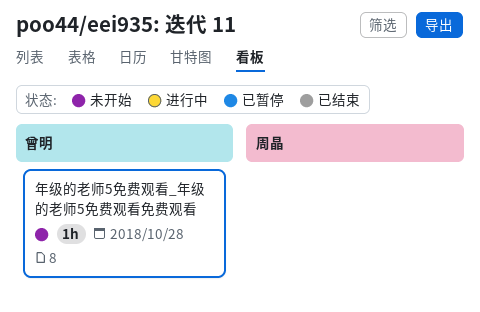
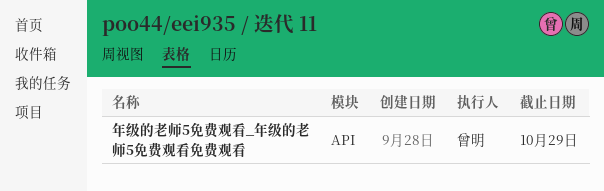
年级的老师5免费观看_年级的老师5免费观看免费观看, due: Oct 28 -> Oct 29

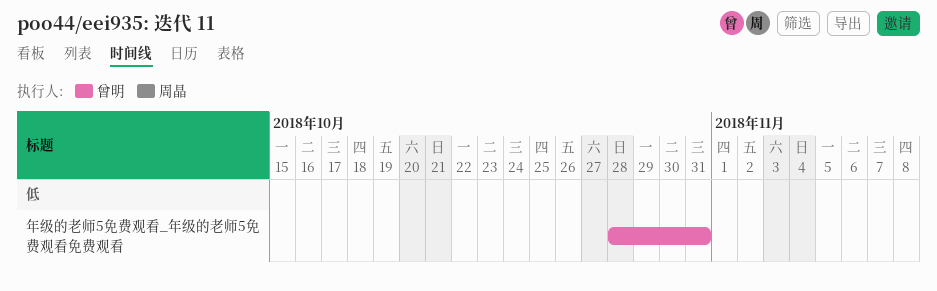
年级的老师5免费观看_年级的老师5免费观看免费观看, due: Oct 29 -> Oct 31

